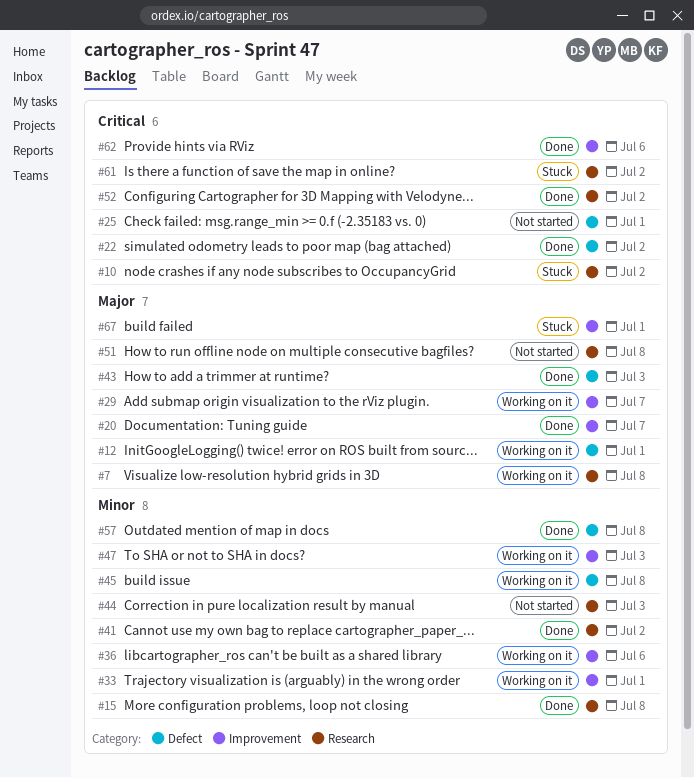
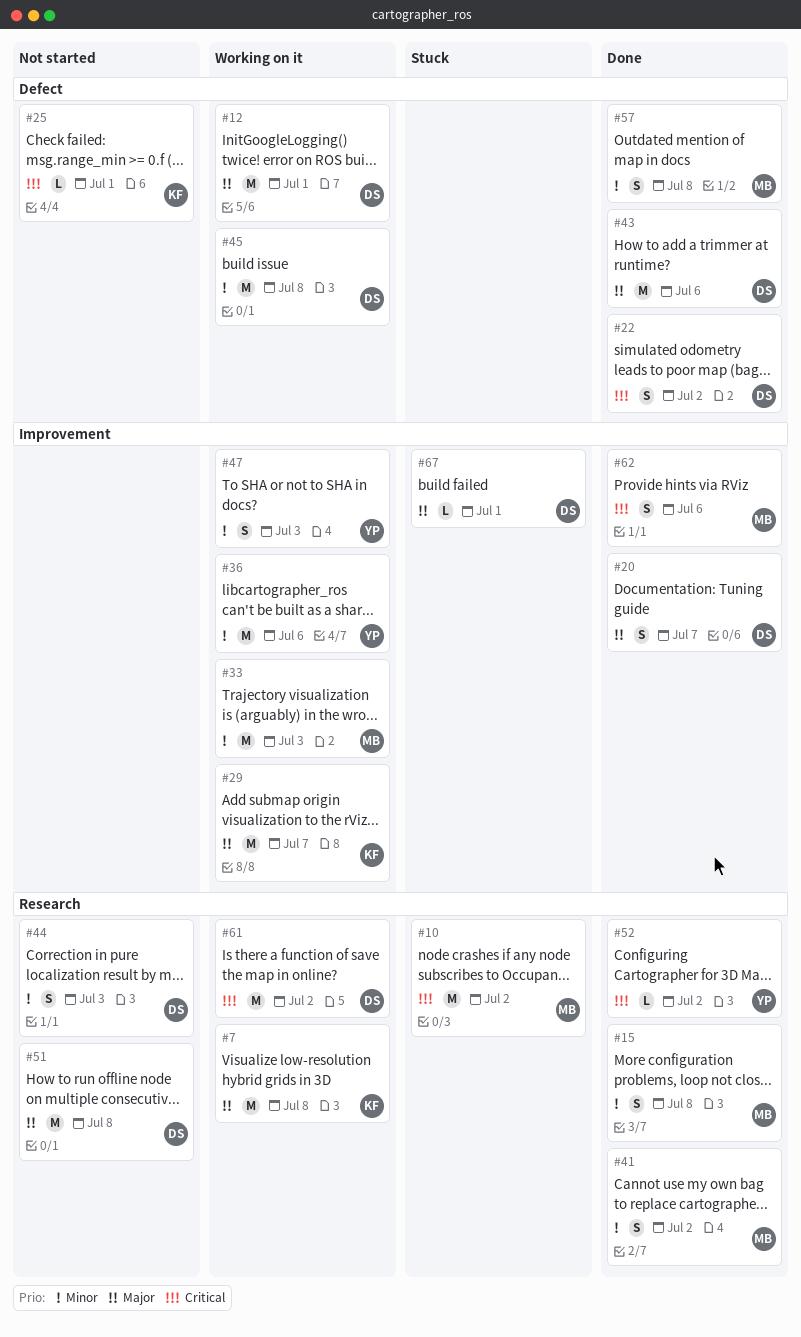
#33, due: Jul 1 -> Jul 3
#43, due: Jul 3 -> Jul 6
#61, status: Stuck -> Working on it

